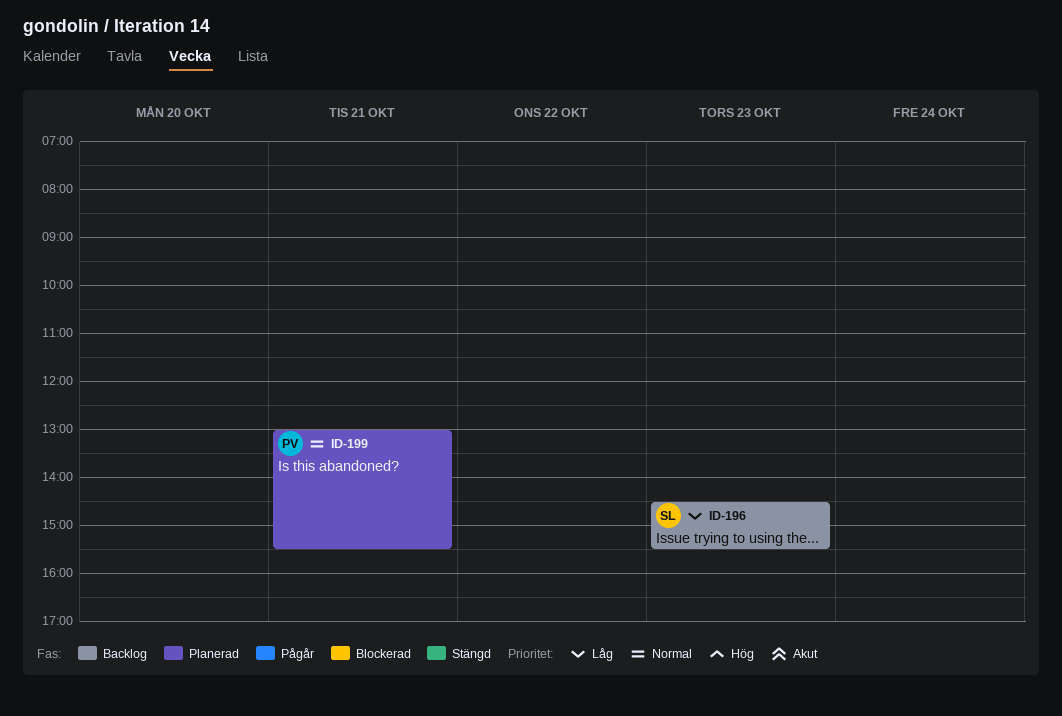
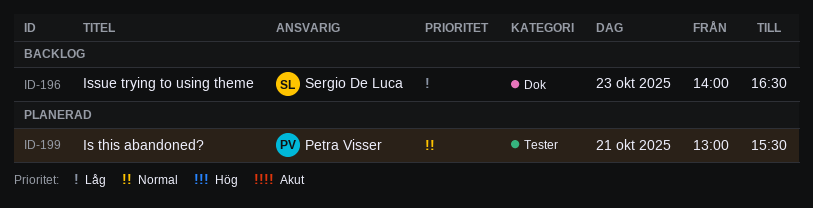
ID-196, begins: 14:30 -> 14:00
ID-196, ends: 15:30 -> 16:30

